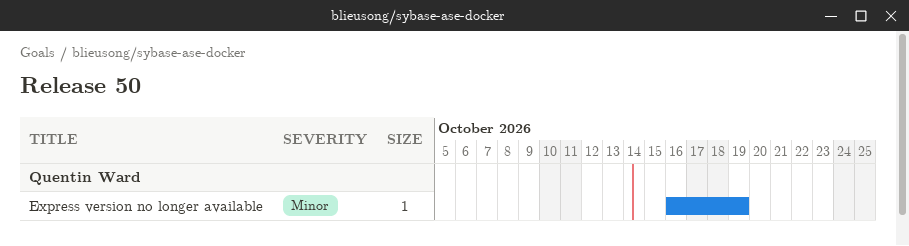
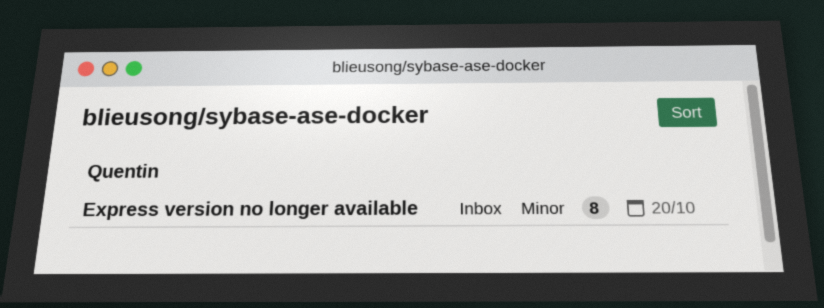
Express version no longer available, estimate: 1 -> 8
Express version no longer available, due: Oct 19 -> Oct 20

